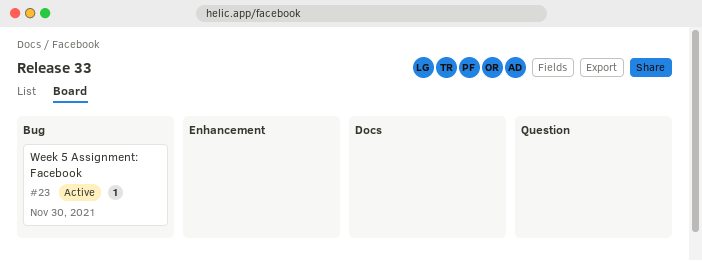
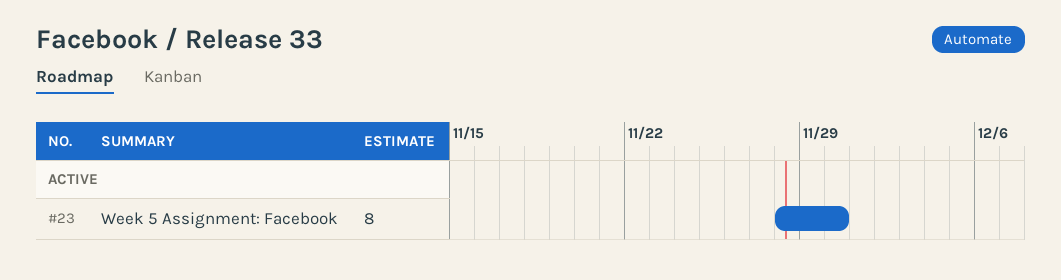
#23, estimate: 1 -> 8

